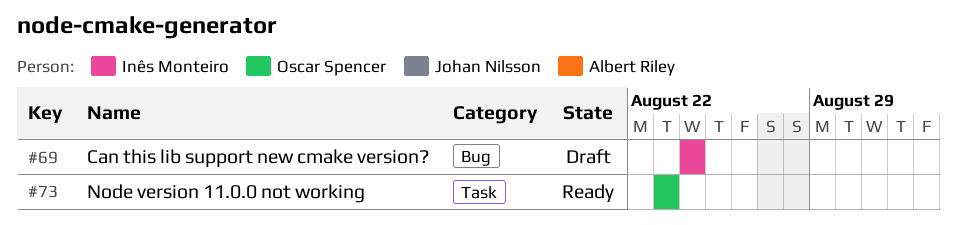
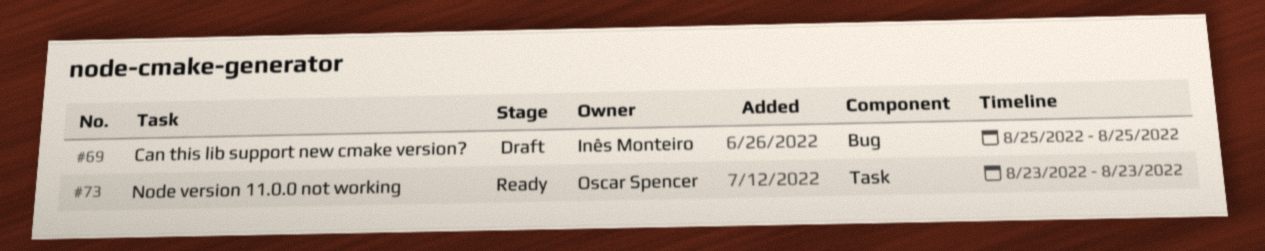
#69, start: Aug 24 -> Aug 25
#69, due: Aug 24 -> Aug 25

